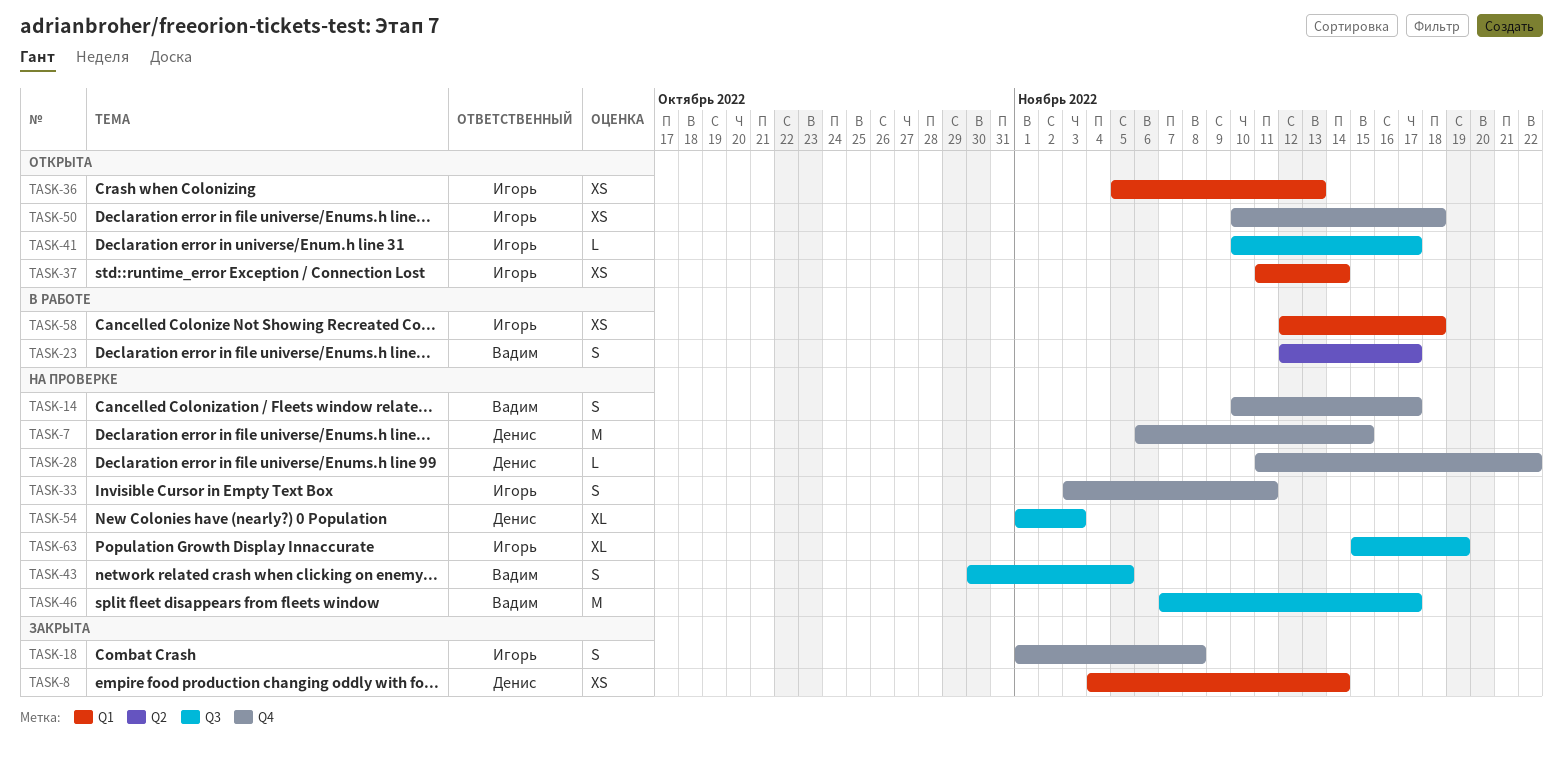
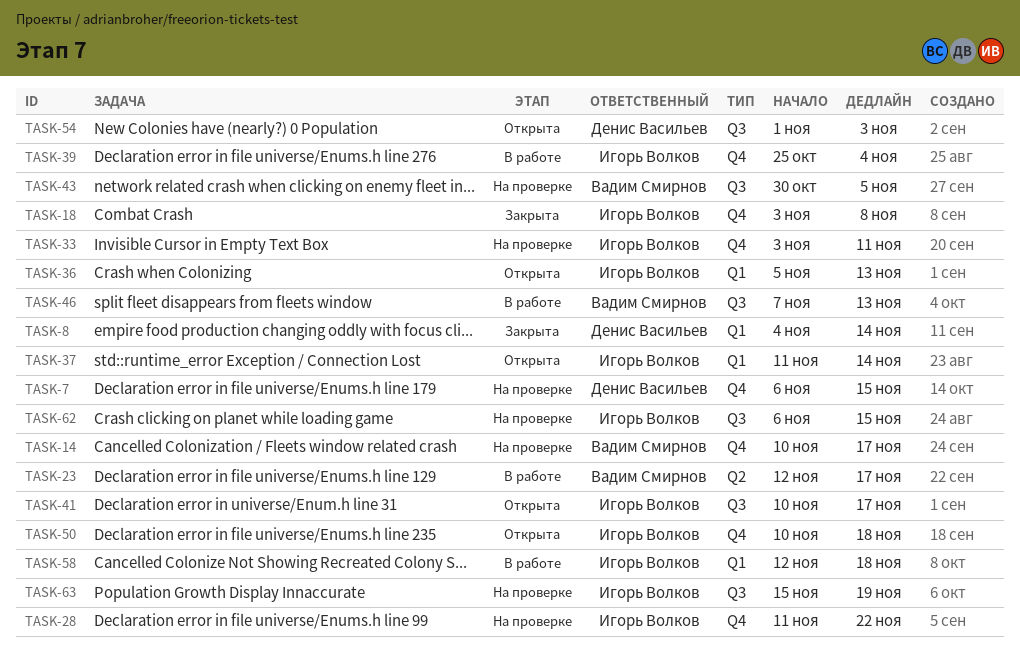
TASK-18, start: Nov 1 -> Nov 3
TASK-28, owner: Денис Васильев -> Игорь Волков
TASK-39: none -> present
TASK-46, status: На проверке -> В работе
TASK-46, due: Nov 17 -> Nov 13
TASK-54, status: На проверке -> Открыта
TASK-62: none -> present

